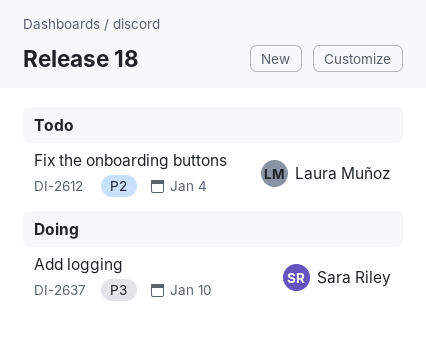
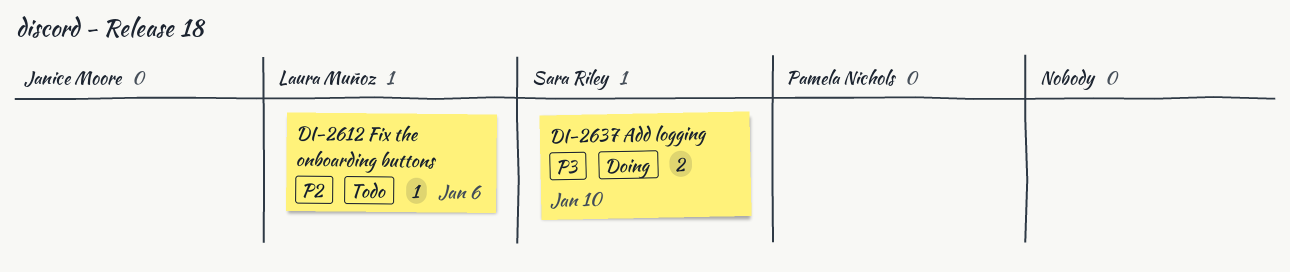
DI-2612, due: Jan 4 -> Jan 6

